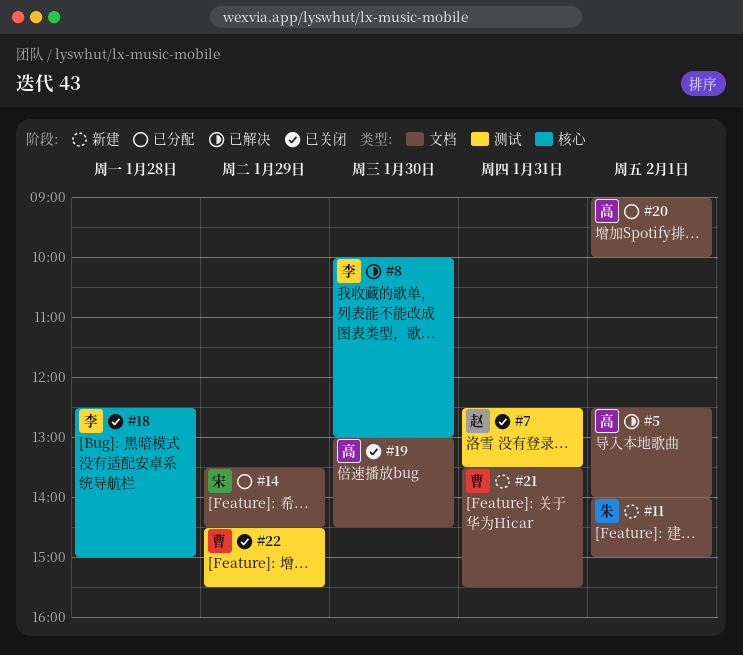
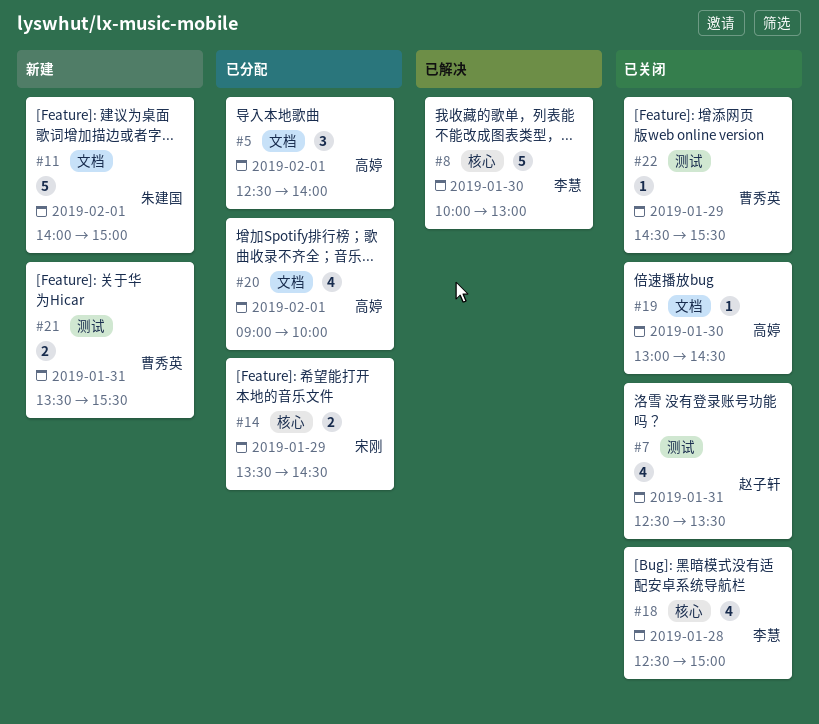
#5, status: 已解决 -> 已分配
#14, label: 文档 -> 核心
#21, label: 文档 -> 测试

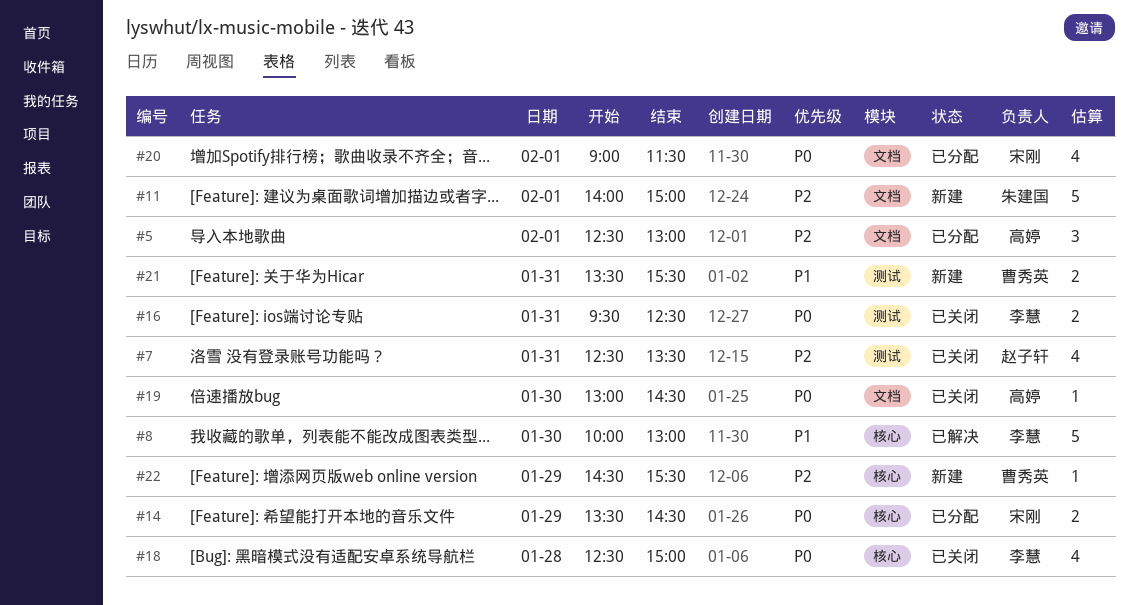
#5, ends: 14:00 -> 13:00
#16: none -> present
#20, owner: 高婷 -> 宋刚
#20, ends: 10:00 -> 11:30
#22, status: 已关闭 -> 新建
#22, label: 测试 -> 核心

